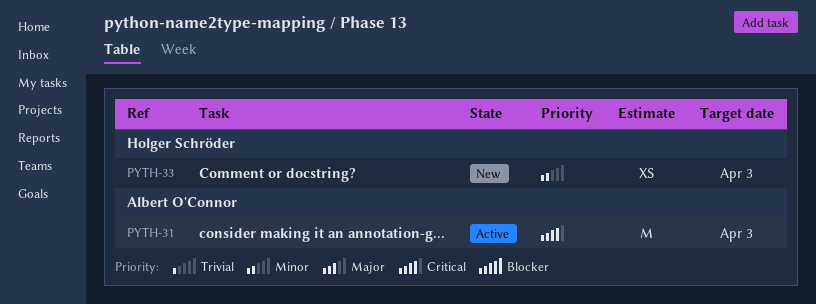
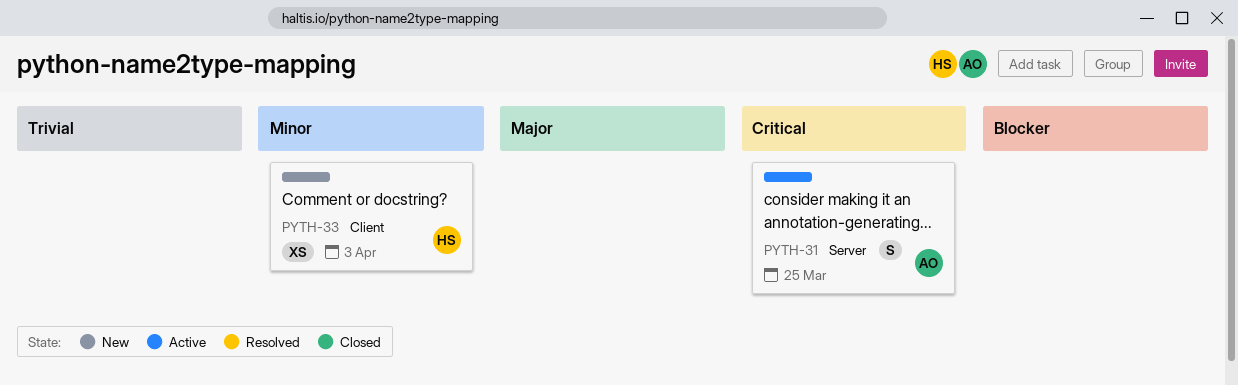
PYTH-31, estimate: M -> S
PYTH-31, due: Apr 3 -> Mar 25

